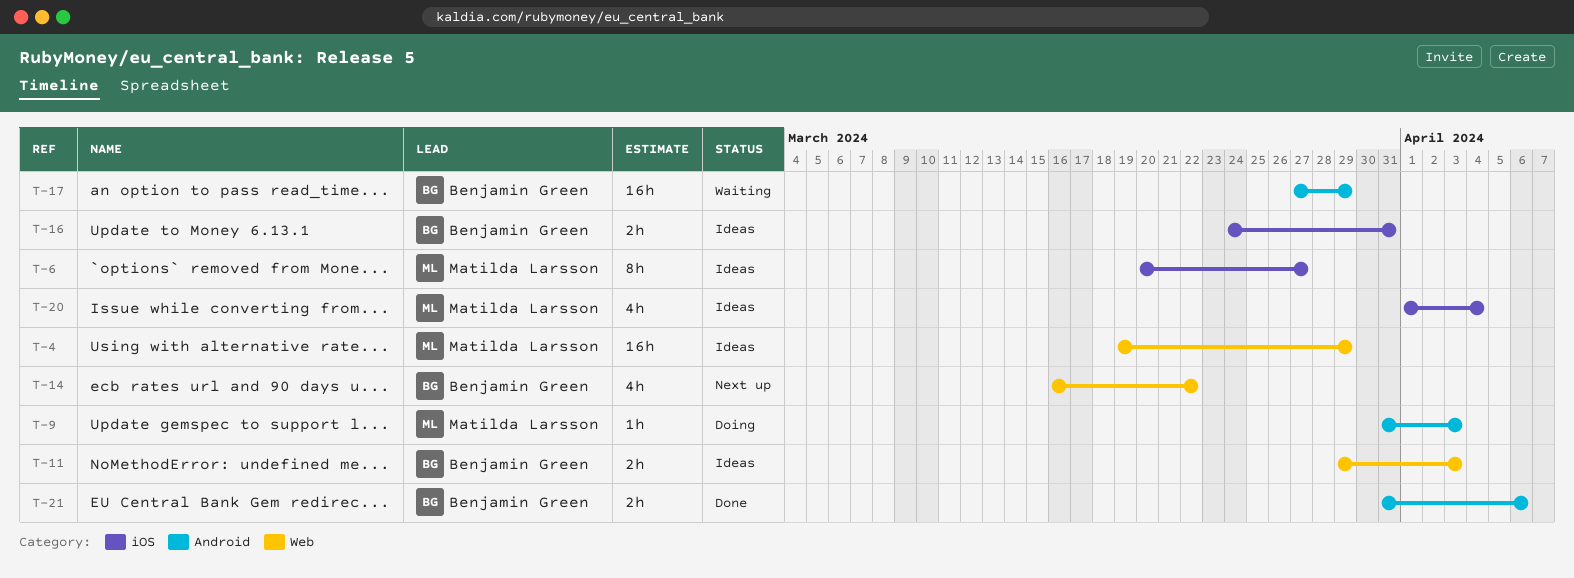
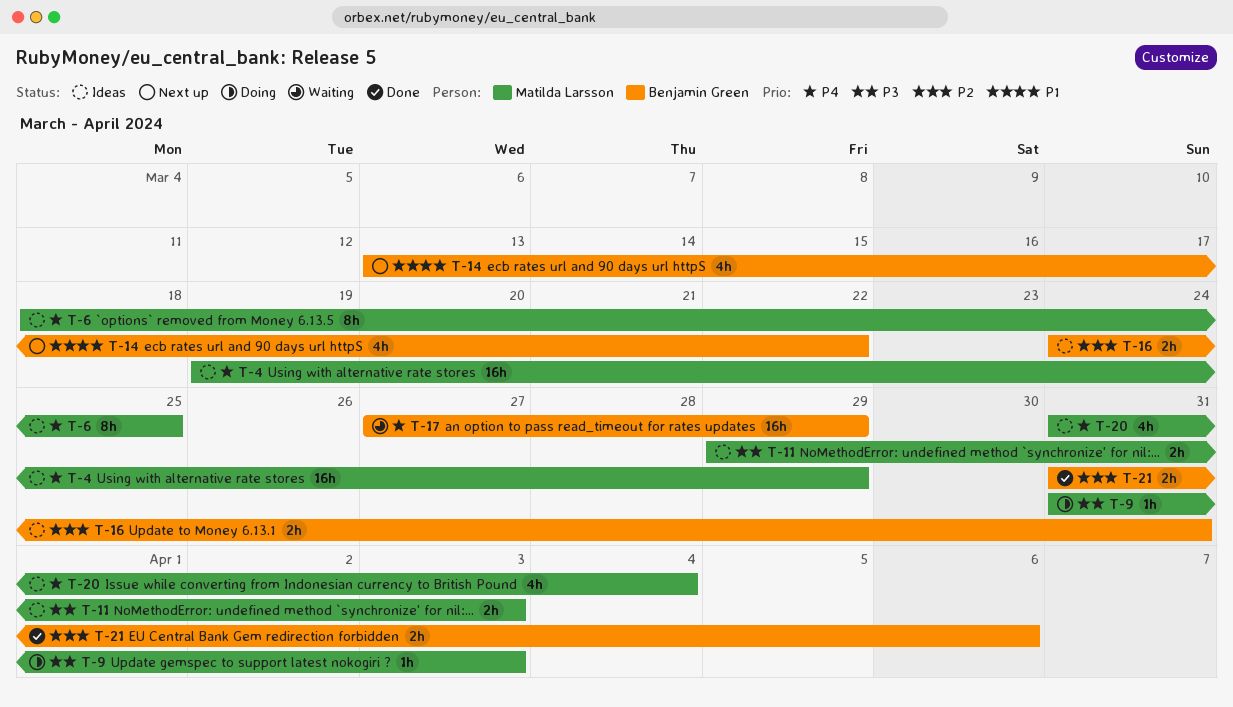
T-6, start: Mar 20 -> Mar 18
T-6, due: Mar 27 -> Mar 25
T-11, owner: Benjamin Green -> Matilda Larsson
T-14, start: Mar 16 -> Mar 13
T-20, start: Apr 1 -> Mar 31

